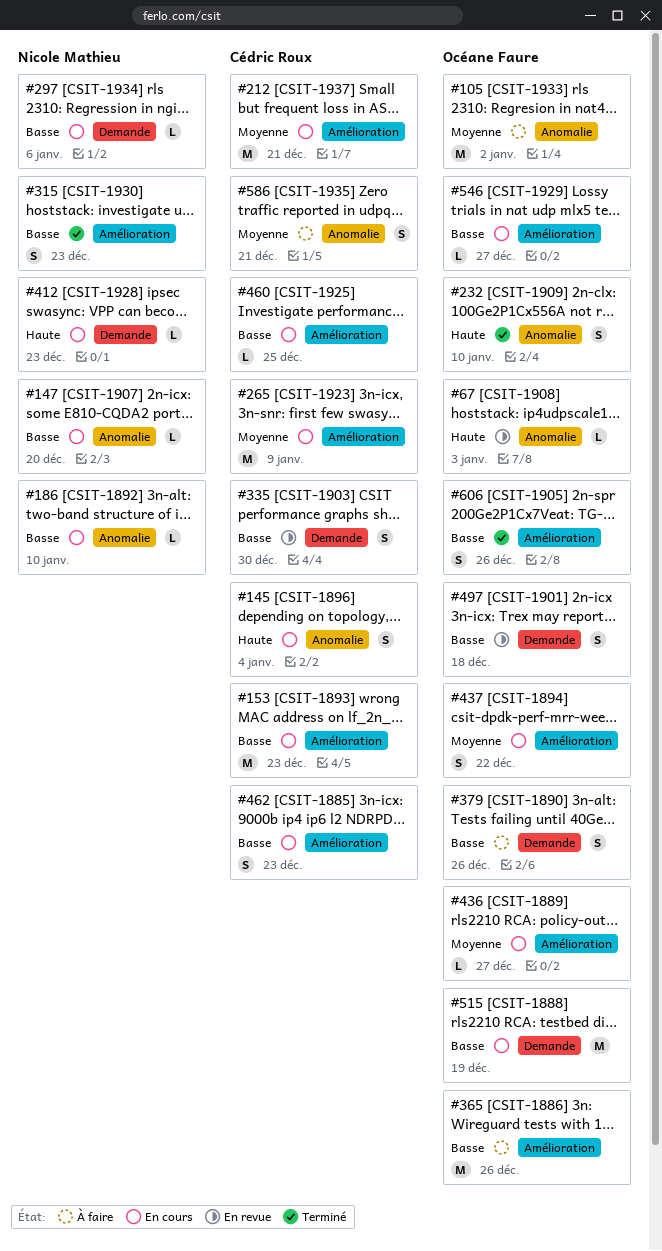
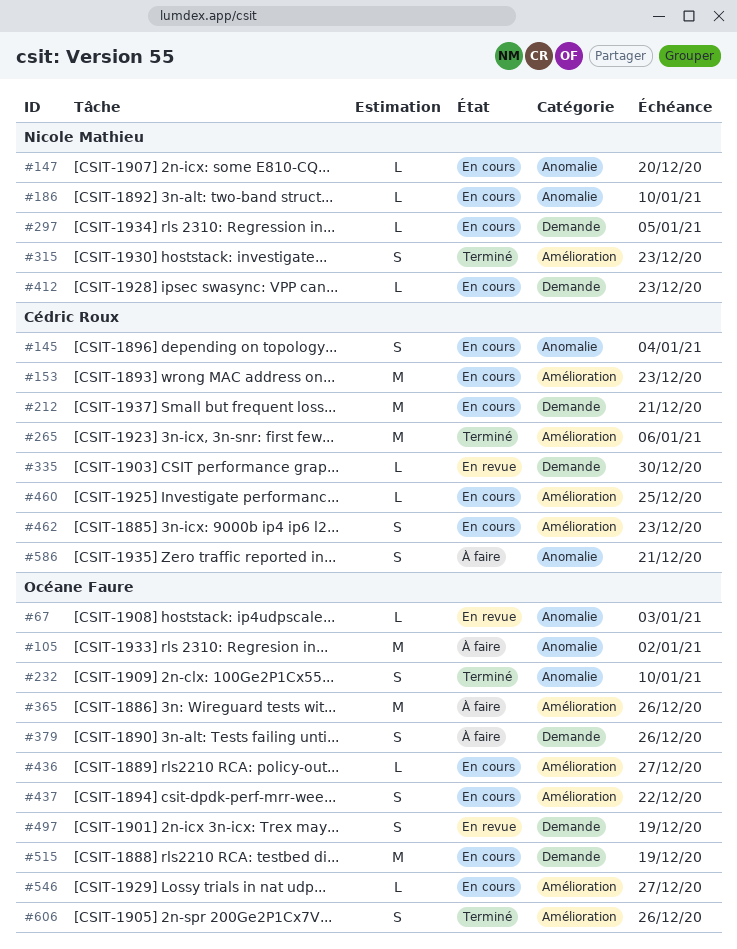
#212, label: Amélioration -> Demande
#265, status: En cours -> Terminé
#265, due: Jan 9 -> Jan 6
#297, due: Jan 6 -> Jan 5
#335, estimate: S -> L
#497, due: Dec 18 -> Dec 19

